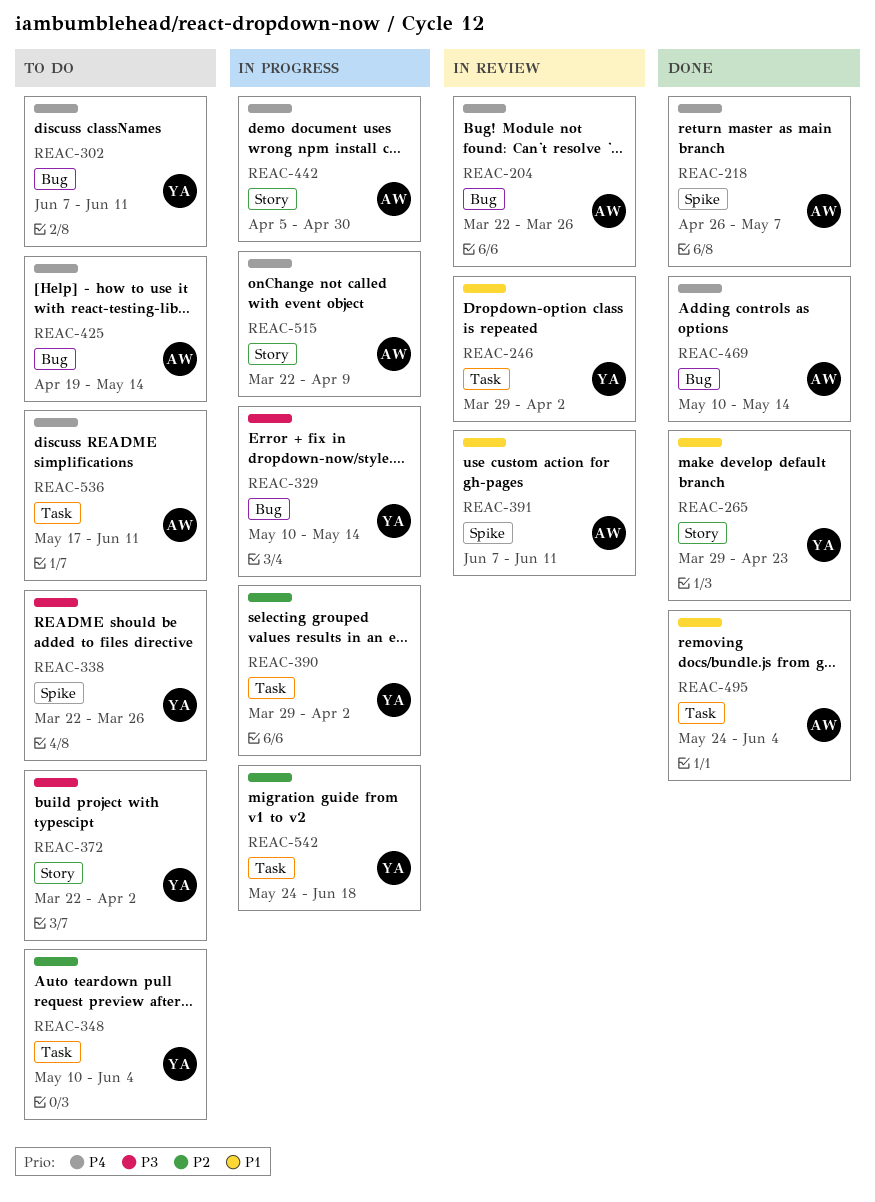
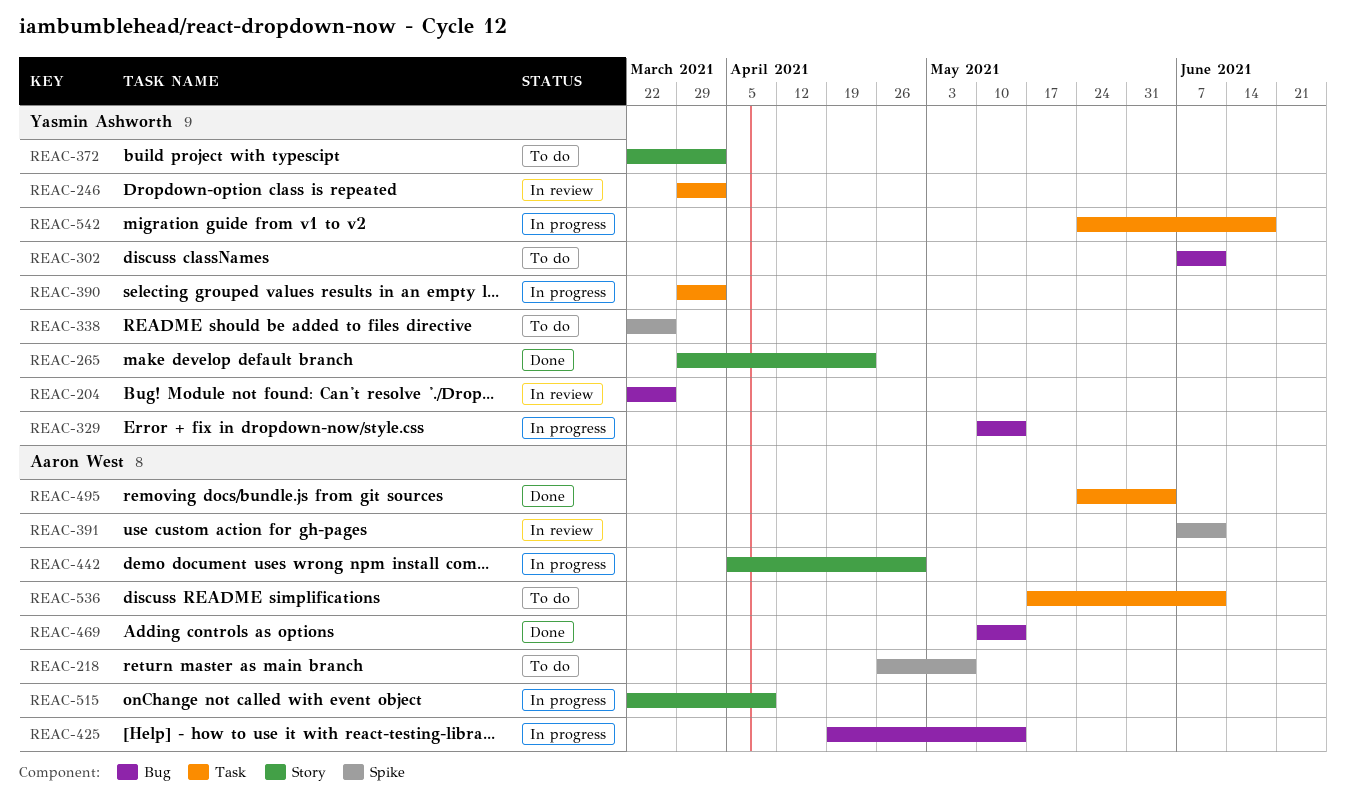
REAC-204, owner: Aaron West -> Yasmin Ashworth
REAC-218, status: Done -> To do
REAC-348: present -> none
REAC-425, status: To do -> In progress

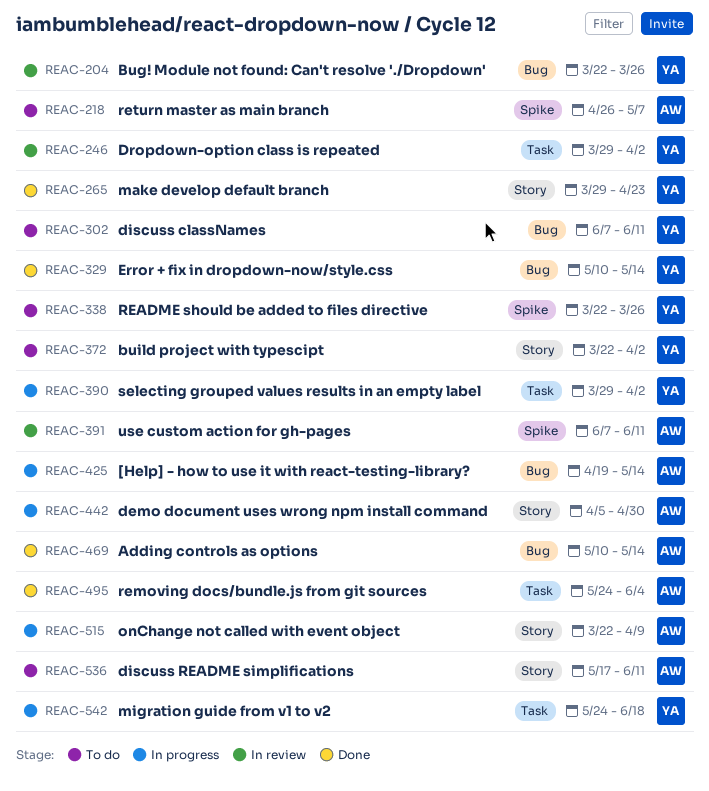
REAC-329, status: In progress -> Done
REAC-536, label: Task -> Story

